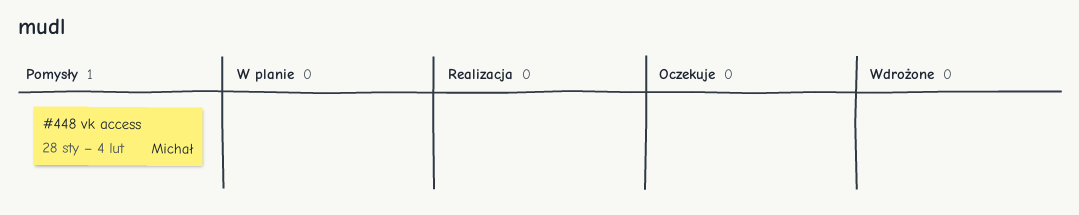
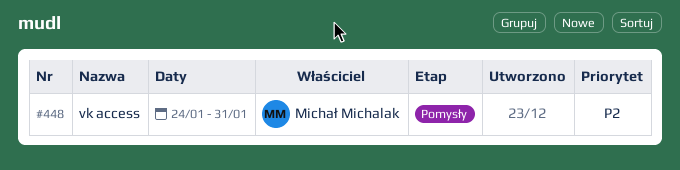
#448, start: Jan 28 -> Jan 24
#448, due: Feb 4 -> Jan 31

